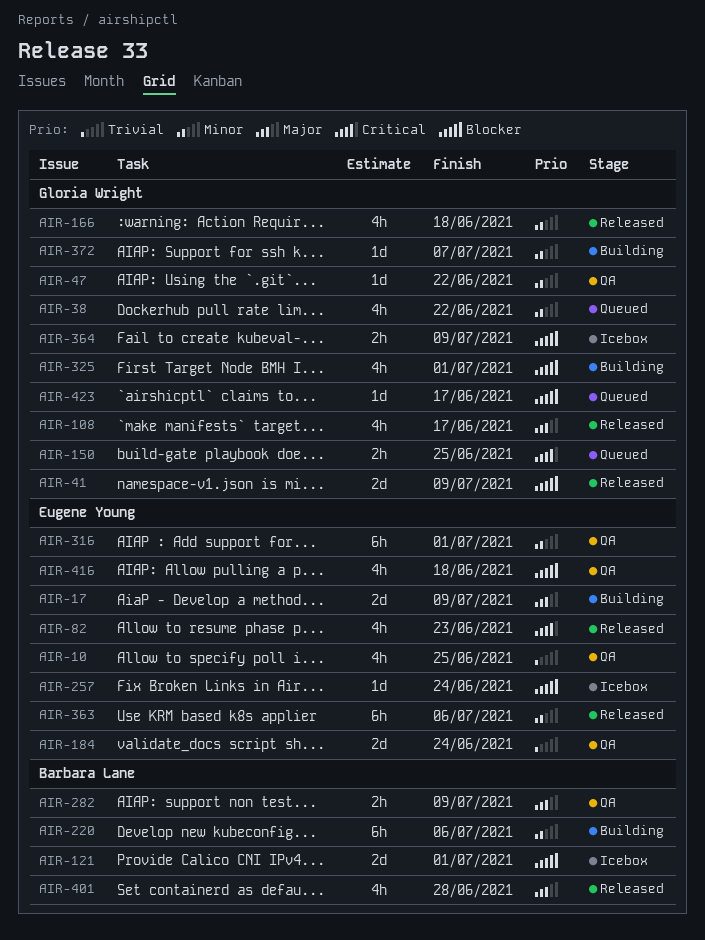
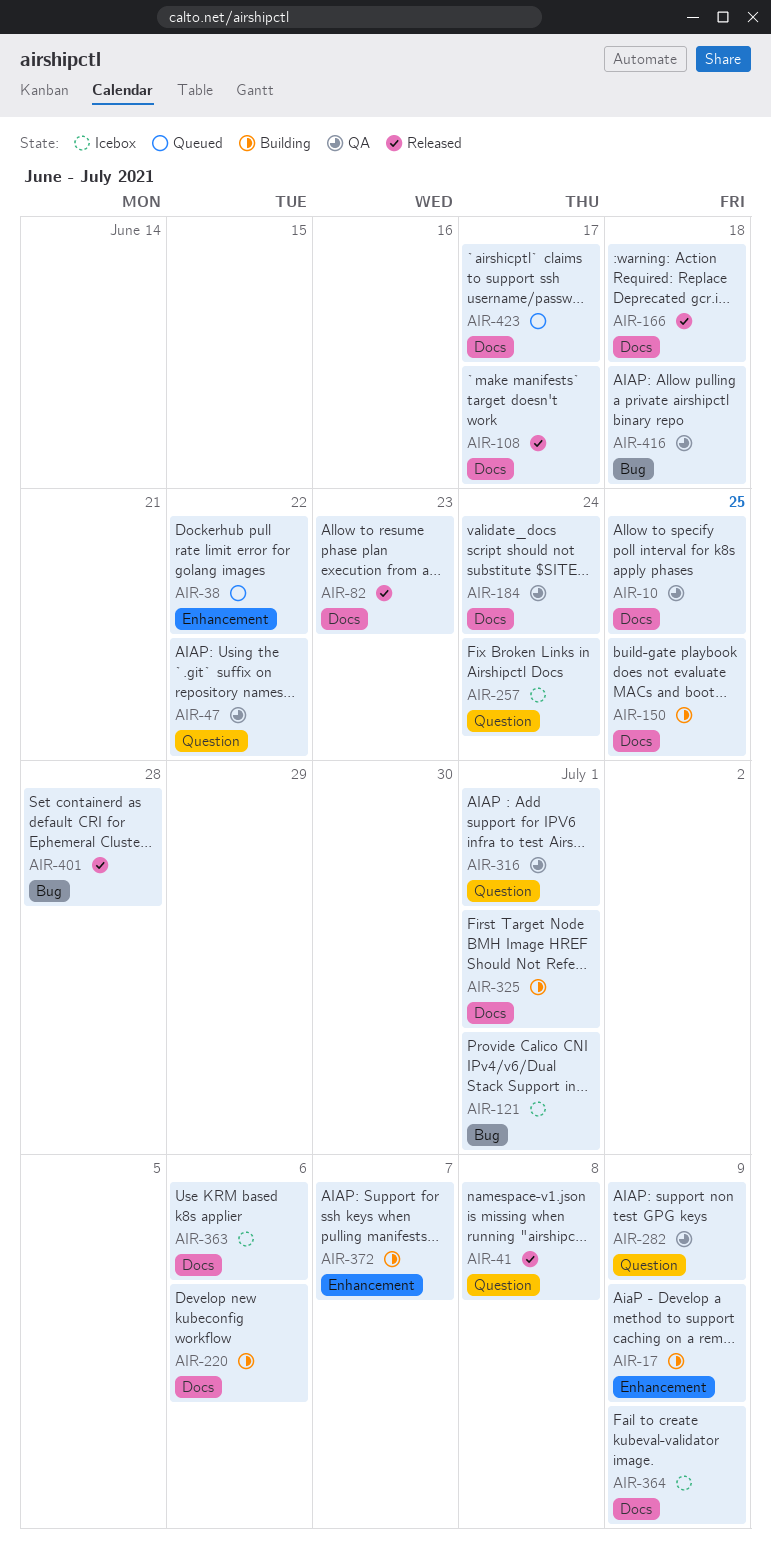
AIR-41, due: Jul 9 -> Jul 8
AIR-150, status: Queued -> Building
AIR-363, status: Released -> Icebox

